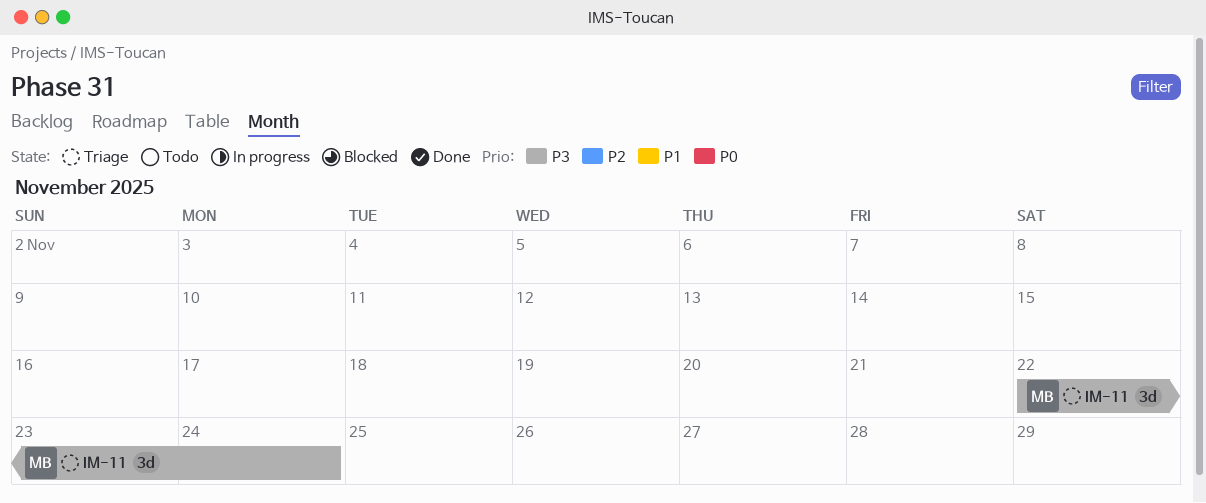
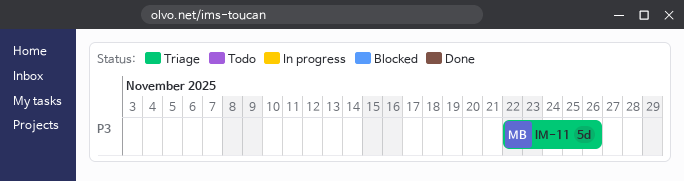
IM-11, estimate: 3d -> 5d
IM-11, due: Nov 24 -> Nov 26

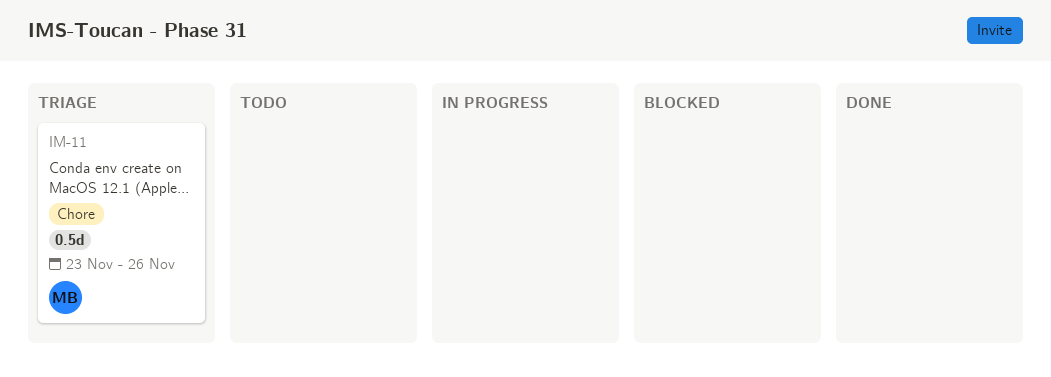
IM-11, estimate: 5d -> 0.5d
IM-11, start: Nov 22 -> Nov 23

